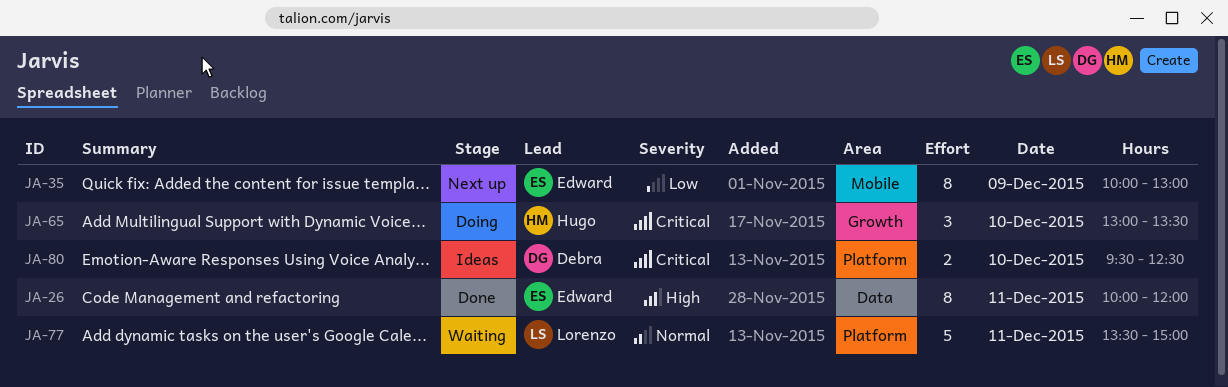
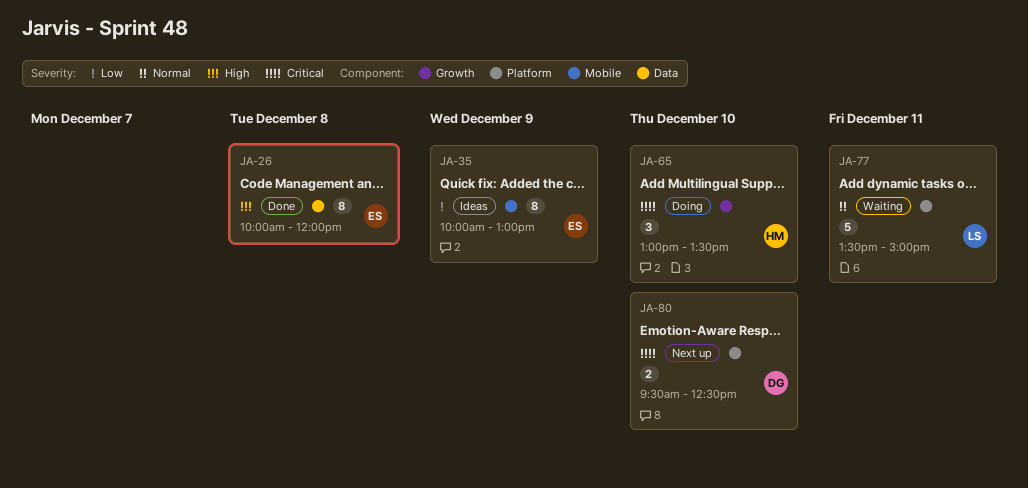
JA-26, day: Dec 11 -> Dec 8
JA-35, status: Next up -> Ideas
JA-80, status: Ideas -> Next up

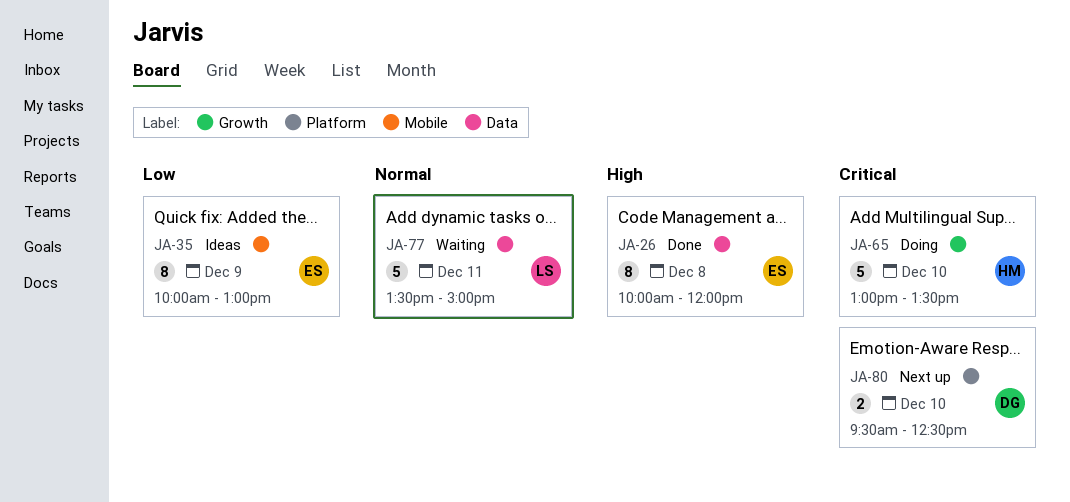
JA-65, estimate: 3 -> 5
JA-77, label: Platform -> Data

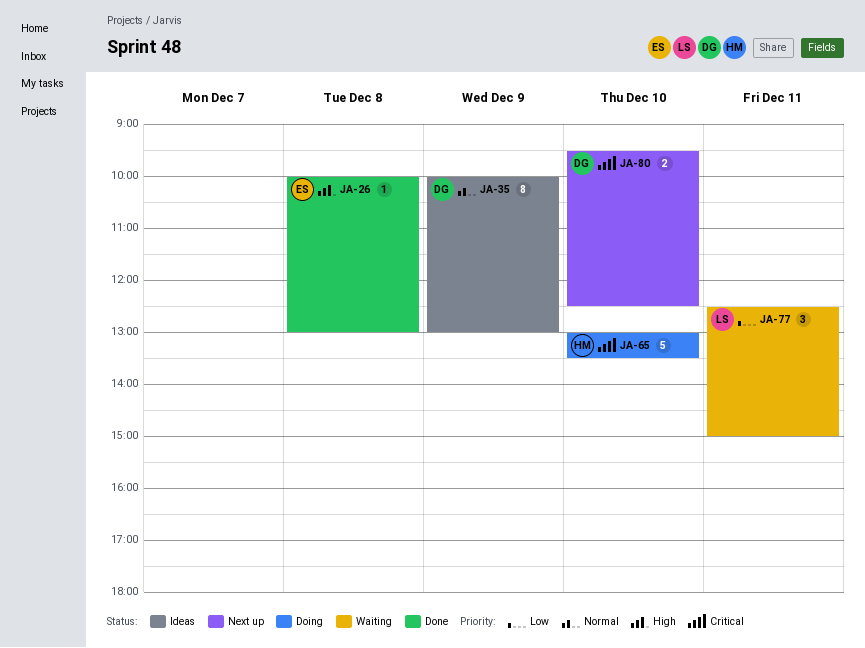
JA-26, estimate: 8 -> 1
JA-26, ends: 12:00 -> 13:00
JA-35, owner: ES -> DG
JA-35, priority: Low -> Normal
JA-77, priority: Normal -> Low
JA-77, estimate: 5 -> 3
JA-77, begins: 13:30 -> 12:30

